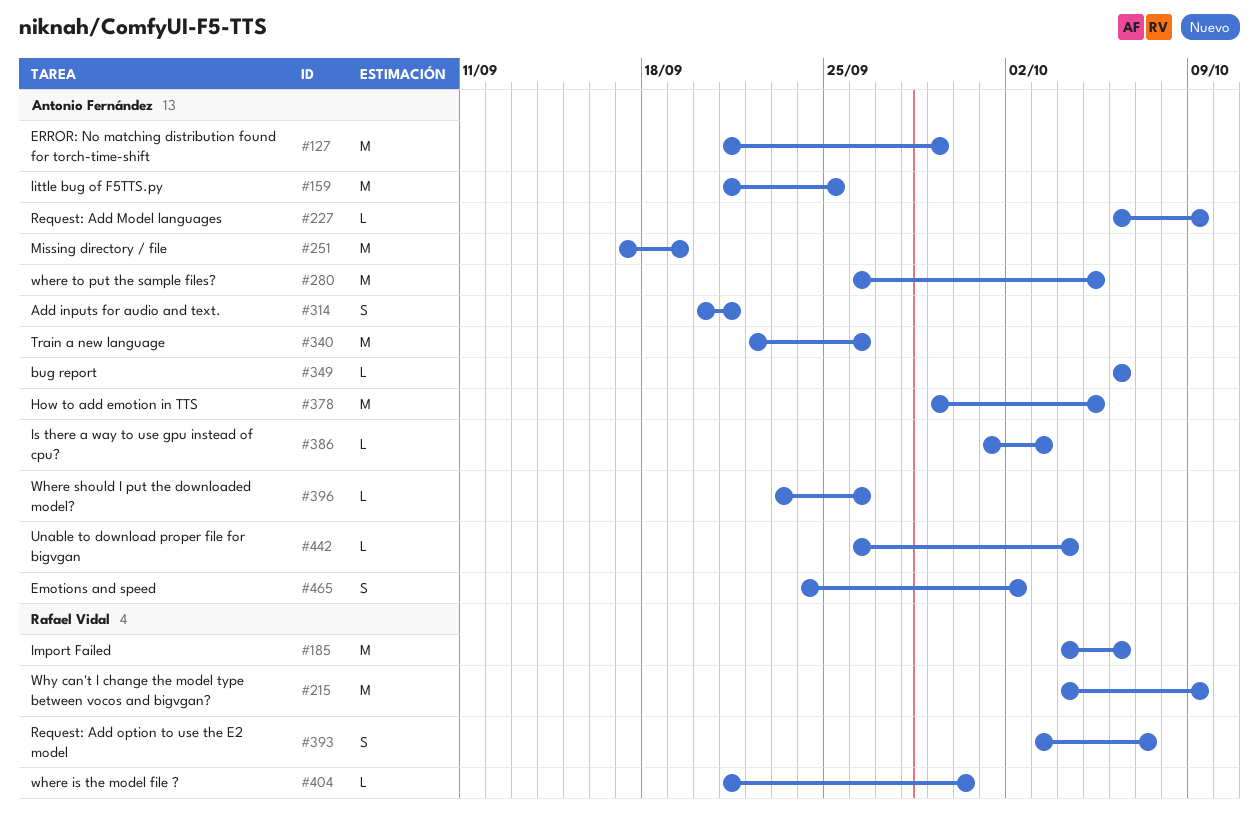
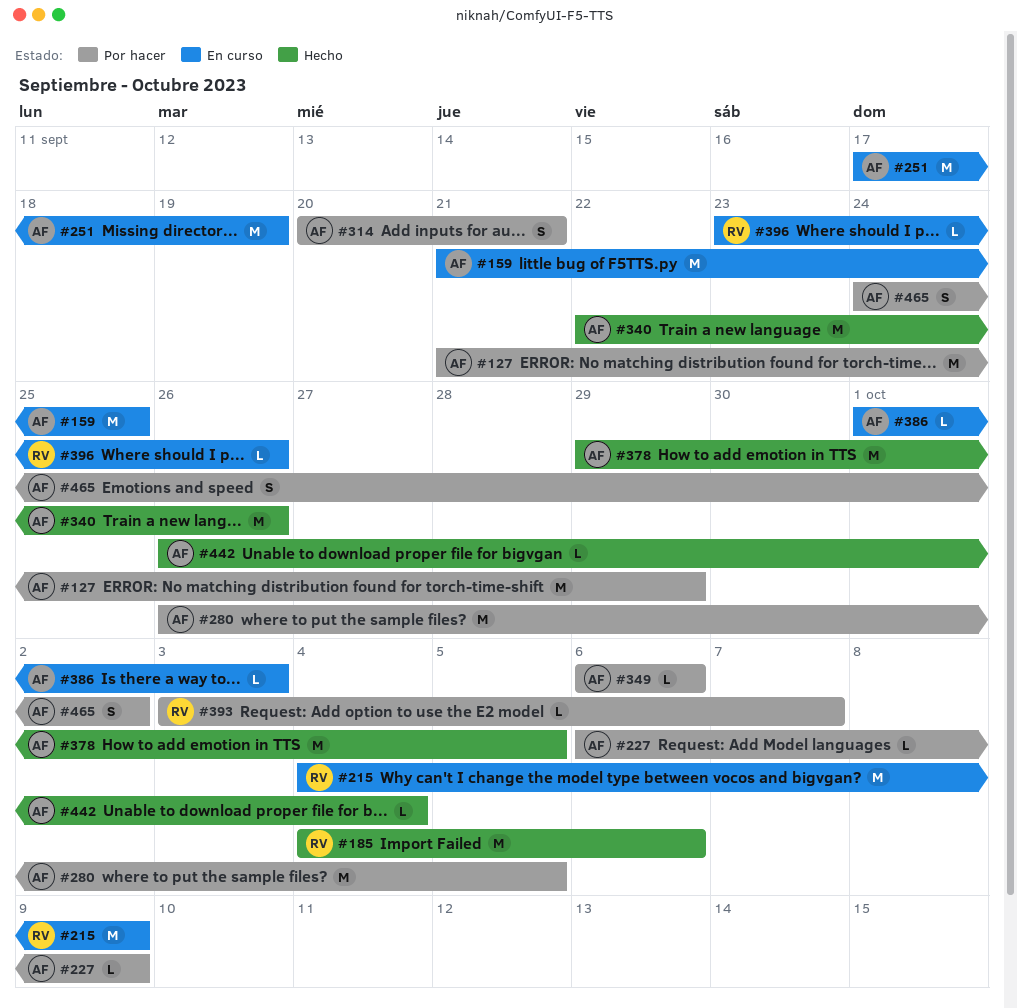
#393, estimate: S -> L
#396, owner: Antonio Fernández -> Rafael Vidal
#404: present -> none

